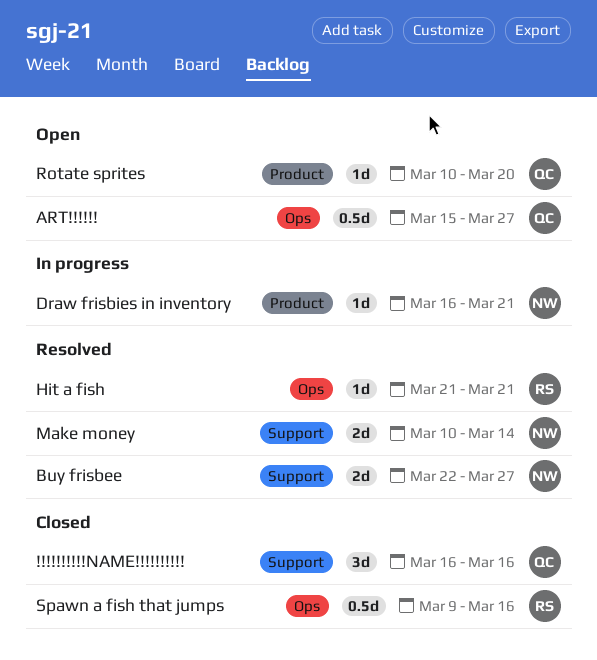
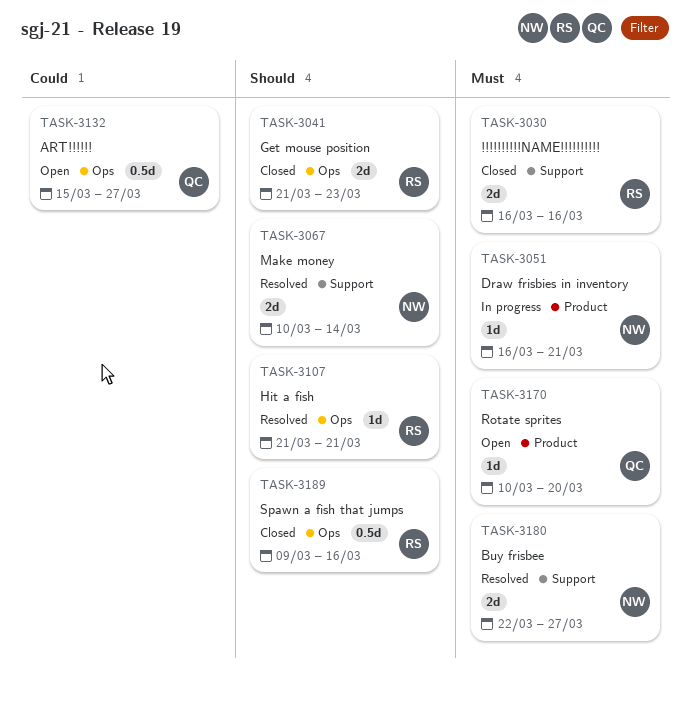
!!!!!!!!!!NAME!!!!!!!!!!, owner: QC -> RS
!!!!!!!!!!NAME!!!!!!!!!!, estimate: 3d -> 2d
Get mouse position: none -> present

